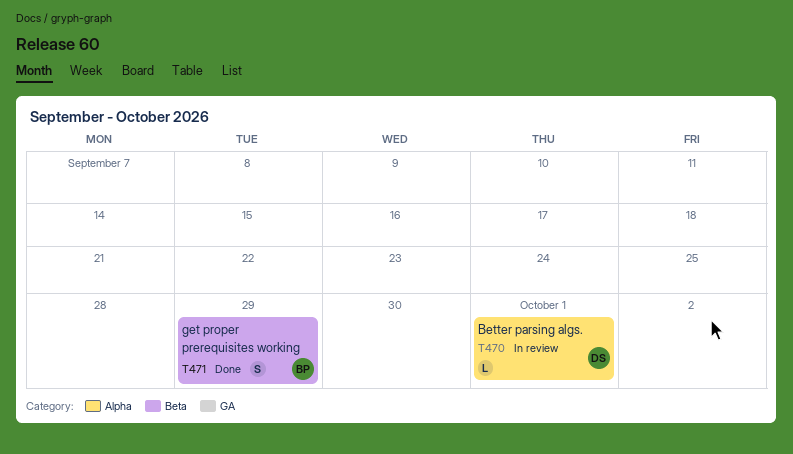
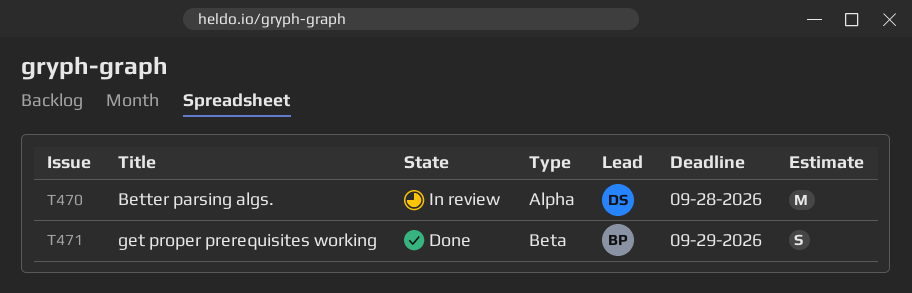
T470, estimate: L -> M
T470, due: Oct 1 -> Sep 28

